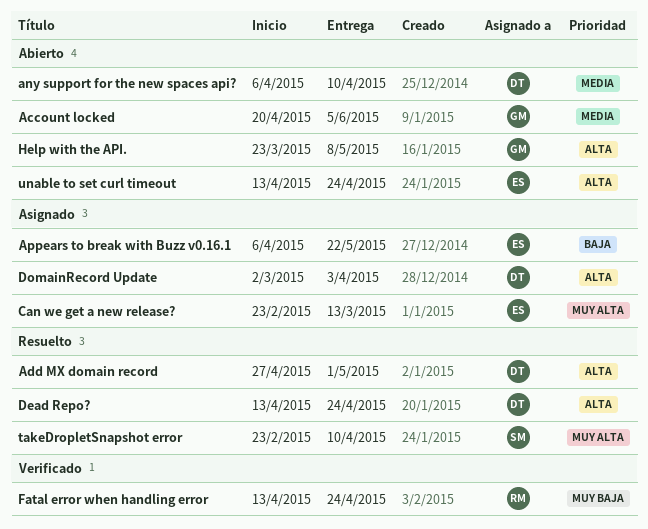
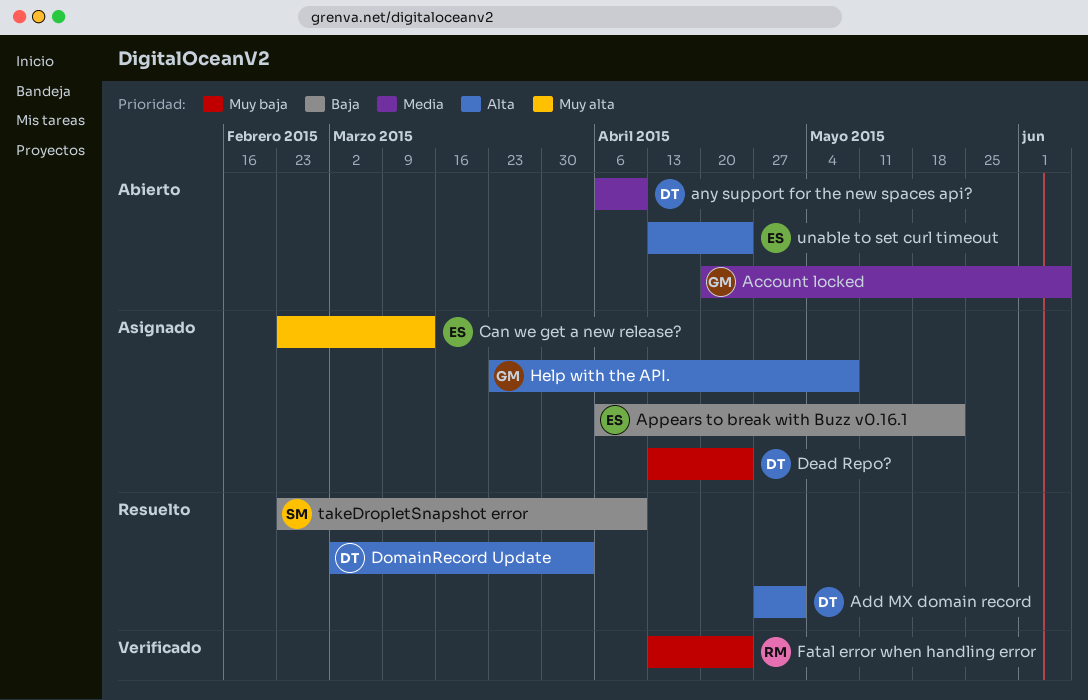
Dead Repo?, status: Resuelto -> Asignado
Dead Repo?, priority: Alta -> Muy baja
DomainRecord Update, status: Asignado -> Resuelto
Help with the API., status: Abierto -> Asignado
takeDropletSnapshot error, priority: Muy alta -> Baja

